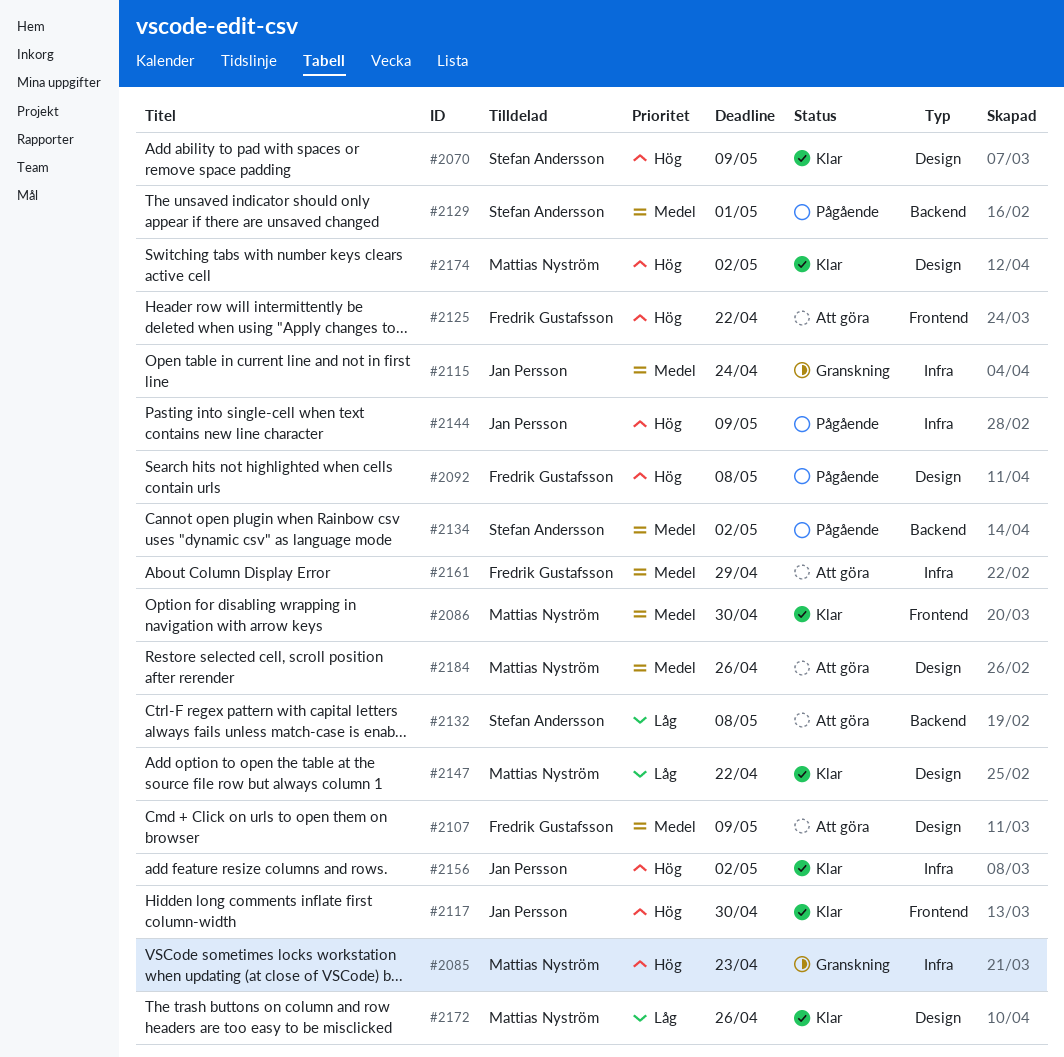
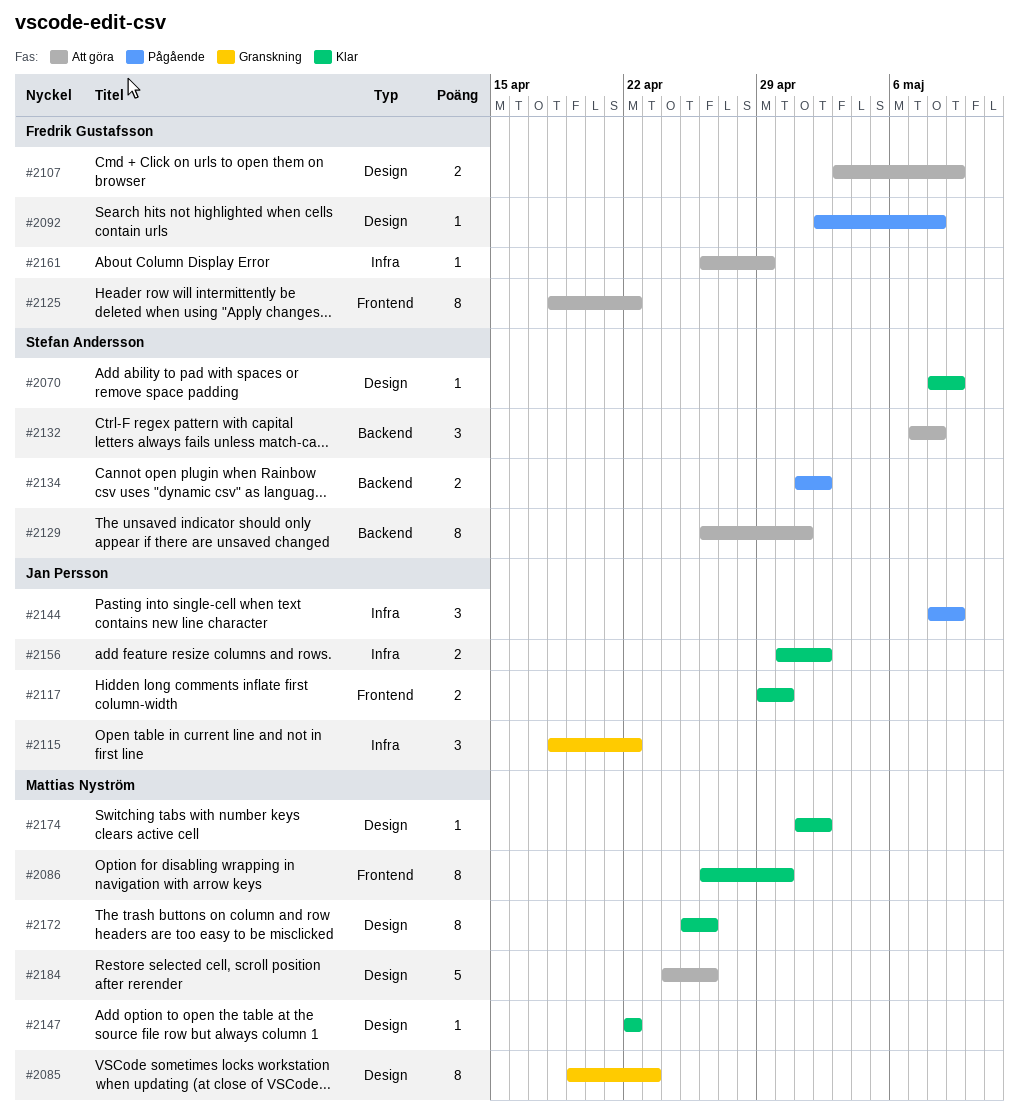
#2085, label: Infra -> Design
#2115, due: Apr 24 -> Apr 22
#2129, status: Pågående -> Att göra

